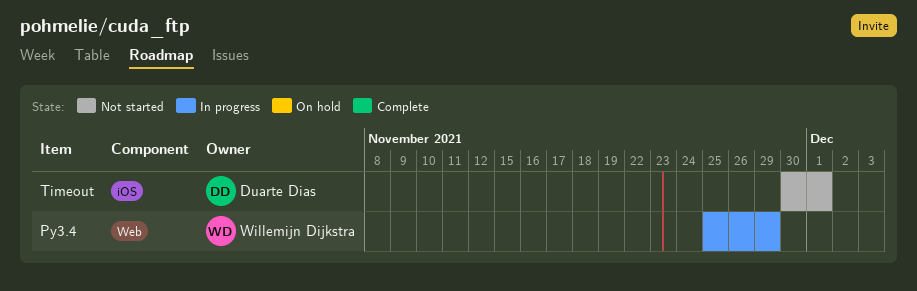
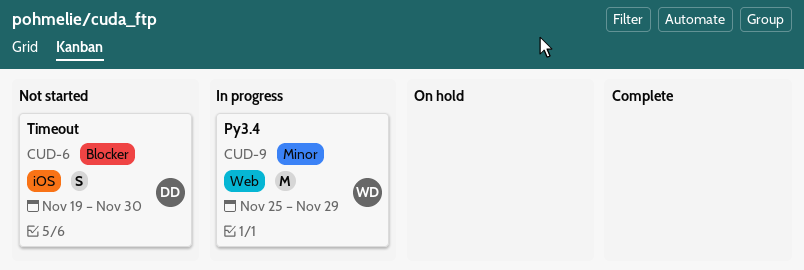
Timeout, start: Nov 30 -> Nov 19
Timeout, due: Dec 1 -> Nov 30

